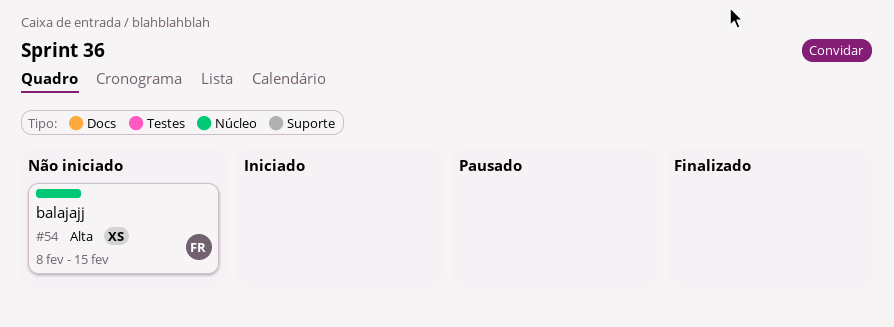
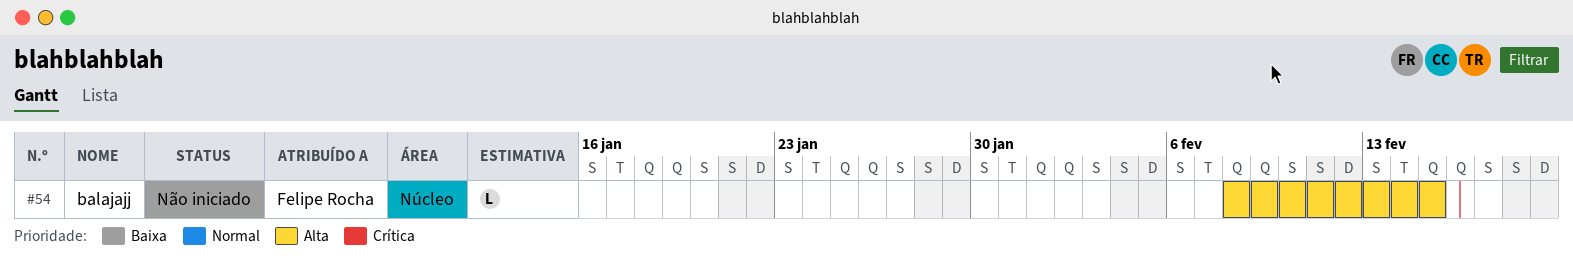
#54, estimate: XS -> L

